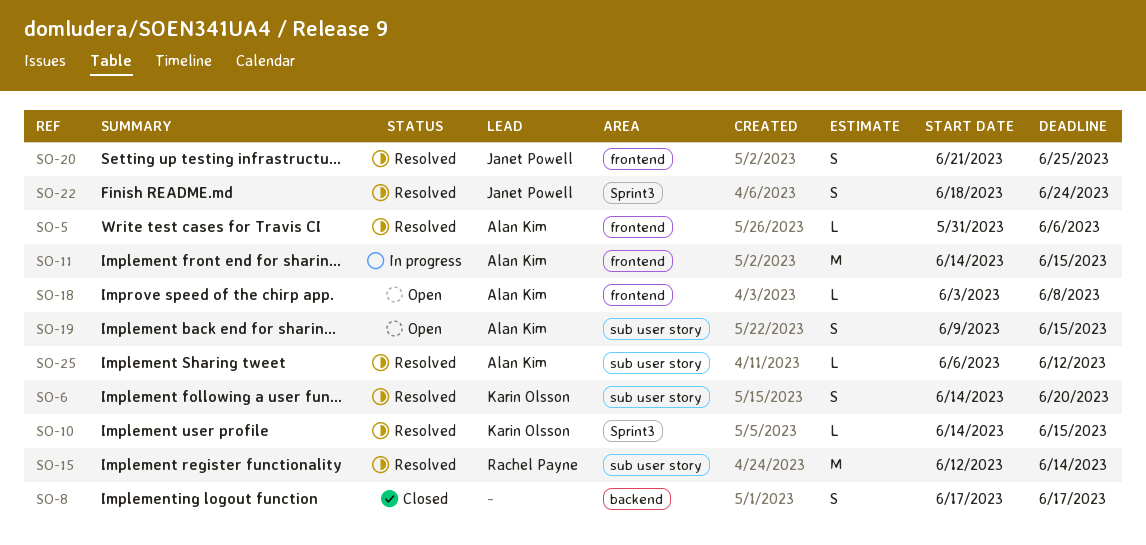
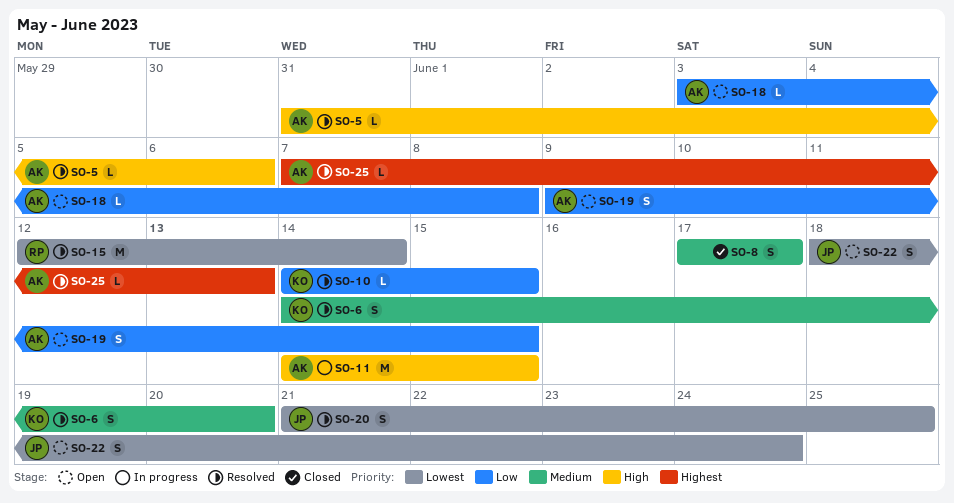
SO-22, status: Resolved -> Open
SO-25, start: Jun 6 -> Jun 7
SO-25, due: Jun 12 -> Jun 13

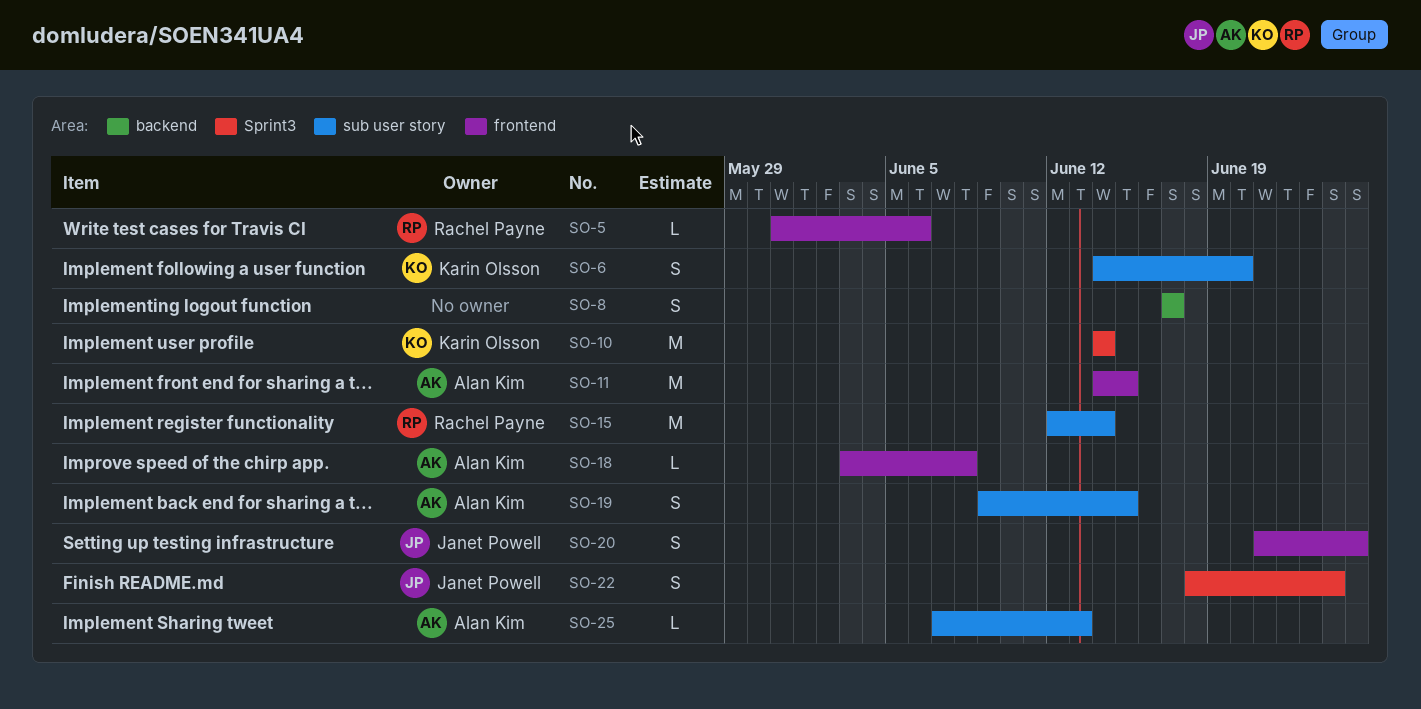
SO-5, owner: Alan Kim -> Rachel Payne
SO-10, estimate: L -> M
SO-10, due: Jun 15 -> Jun 14

